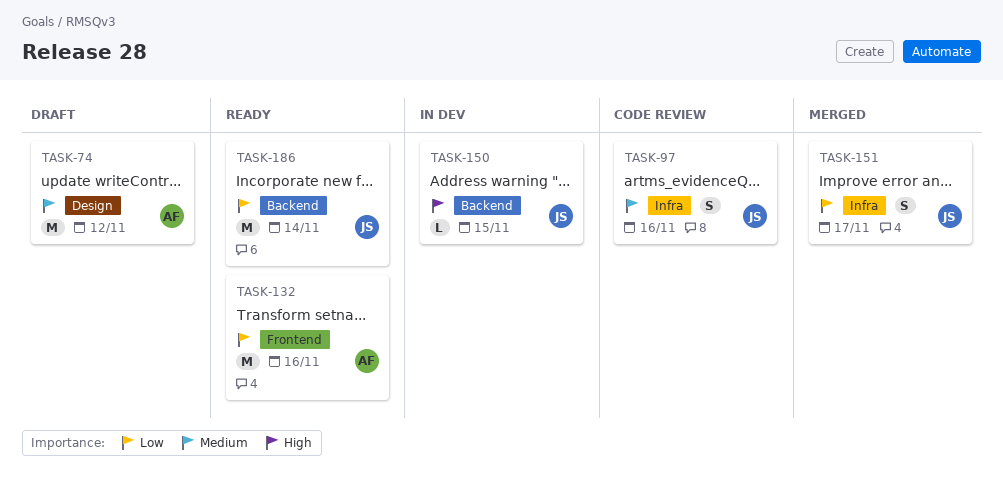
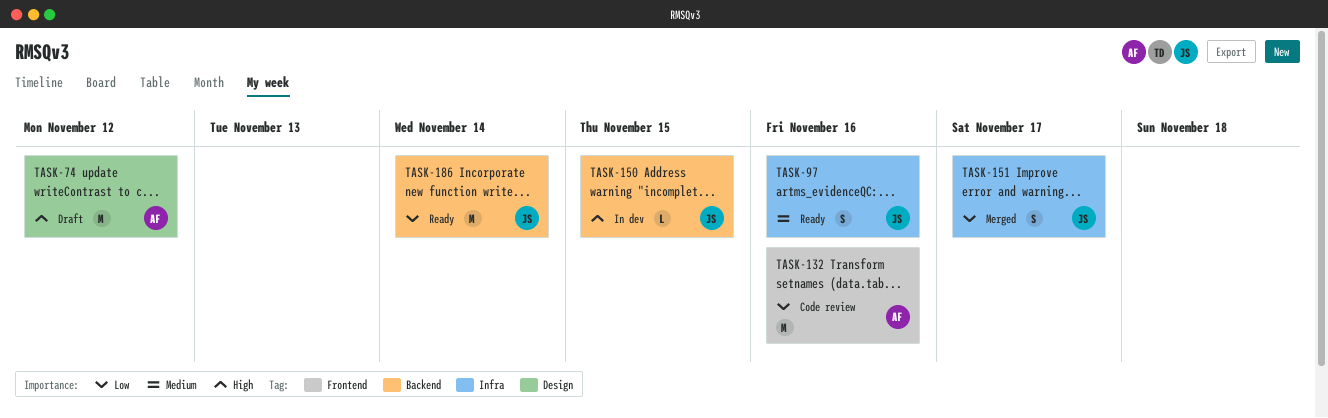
TASK-74, priority: Medium -> High
TASK-97, status: Code review -> Ready
TASK-132, status: Ready -> Code review

